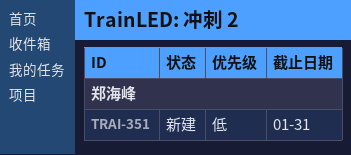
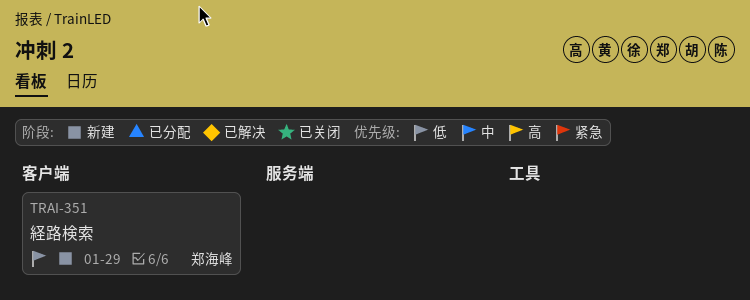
TRAI-351, due: Jan 31 -> Jan 29

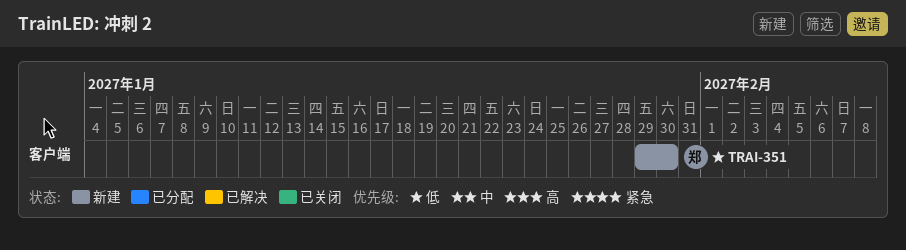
TRAI-351, due: Jan 29 -> Jan 30

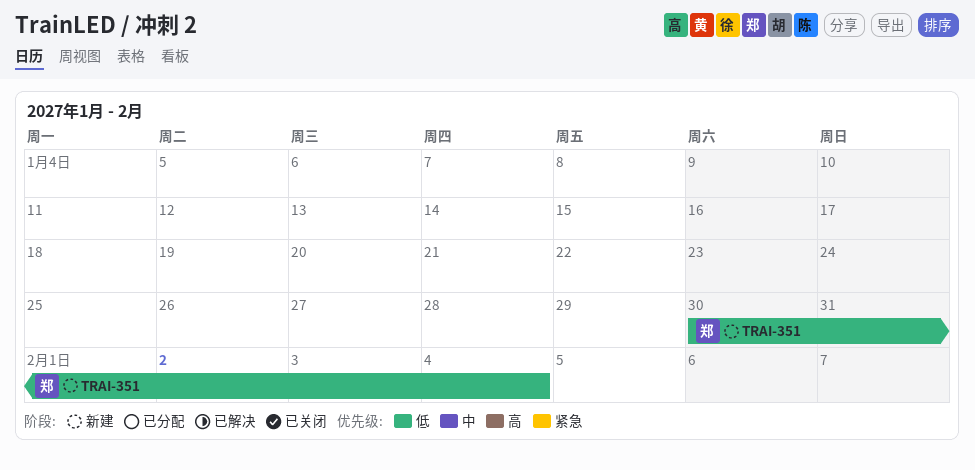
TRAI-351, start: Jan 29 -> Jan 30
TRAI-351, due: Jan 30 -> Feb 4

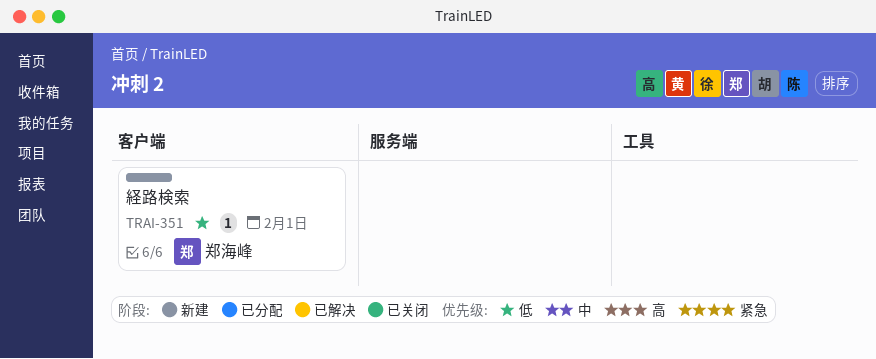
TRAI-351, due: Feb 4 -> Feb 1

